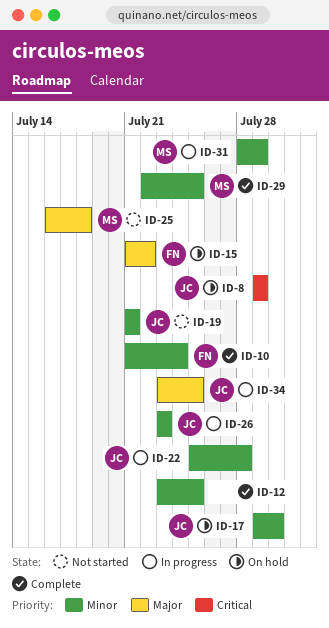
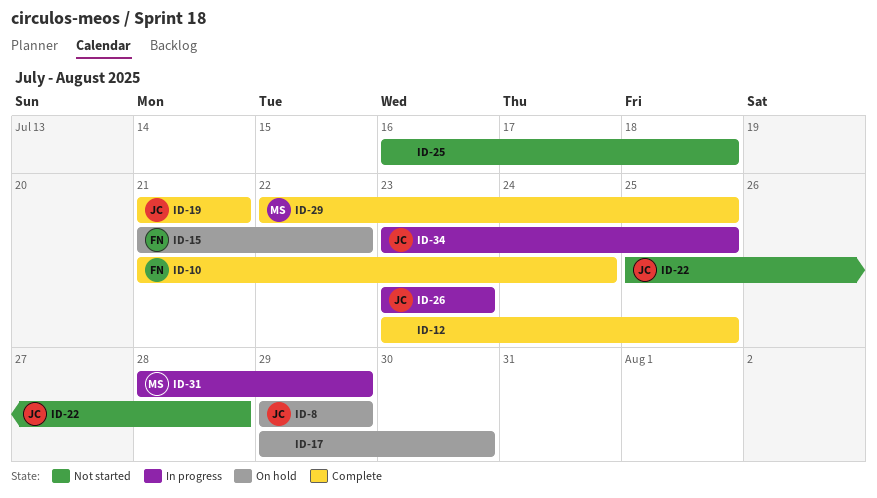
ID-17, owner: JC -> none
ID-19, status: Not started -> Complete
ID-22, status: In progress -> Not started
ID-25, owner: MS -> none

